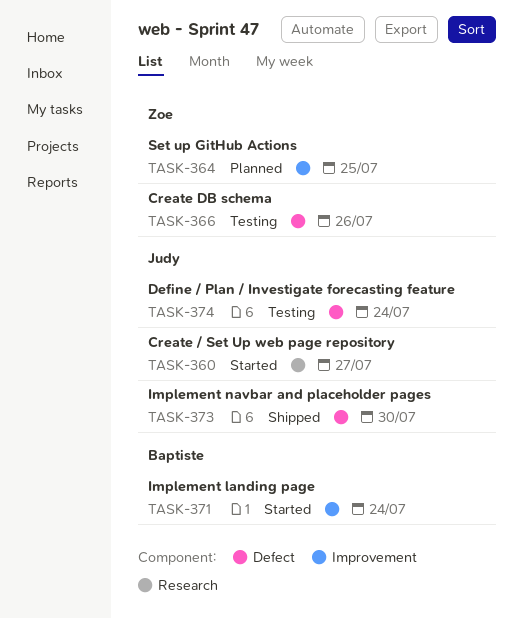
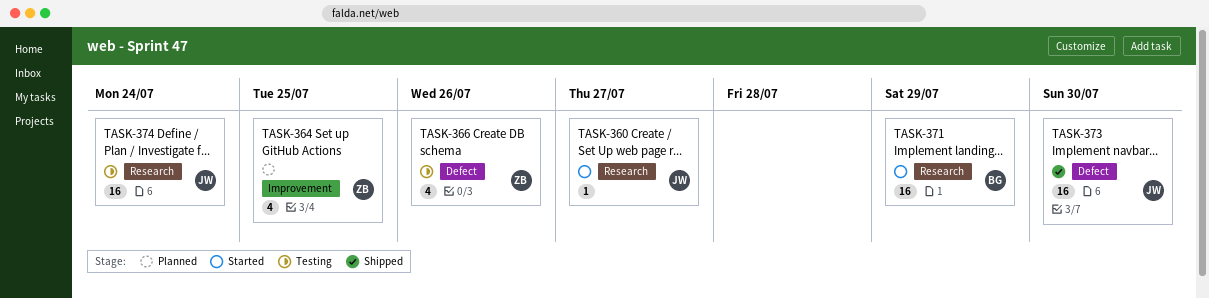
TASK-371, label: Improvement -> Research
TASK-371, due: Jul 24 -> Jul 29
TASK-374, label: Defect -> Research

